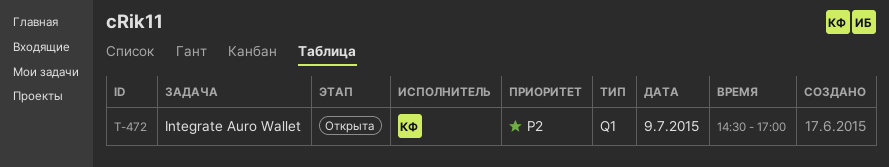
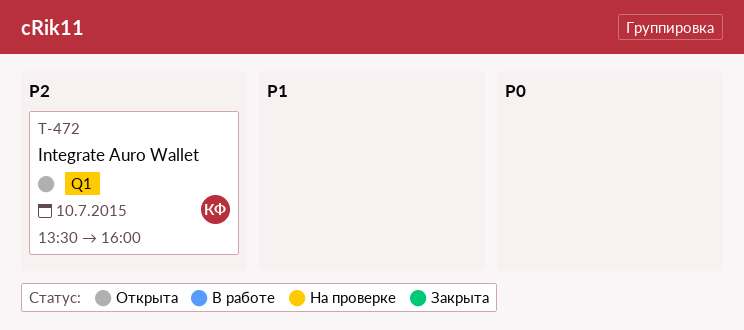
T-472, day: Jul 9 -> Jul 10
T-472, begins: 14:30 -> 13:30
T-472, ends: 17:00 -> 16:00

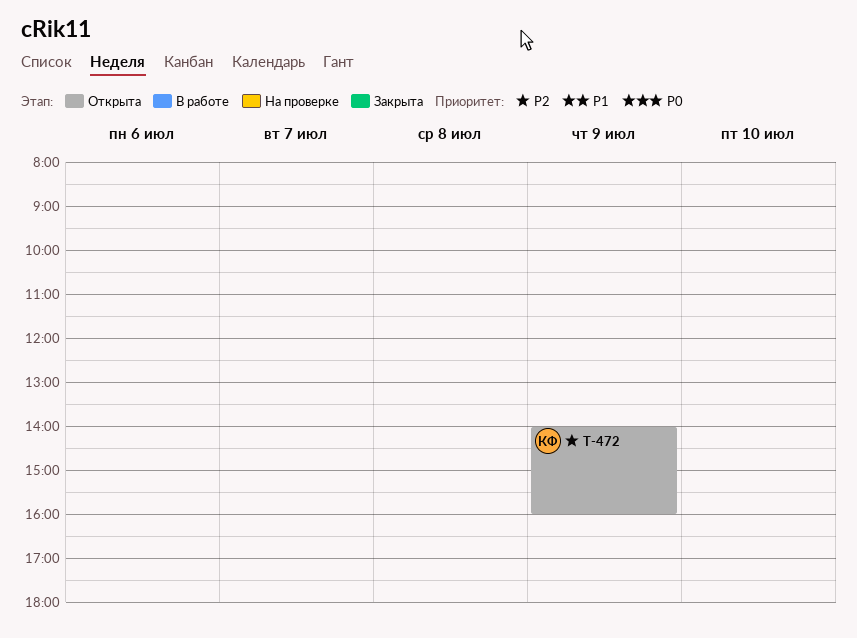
T-472, day: Jul 10 -> Jul 9
T-472, begins: 13:30 -> 14:00

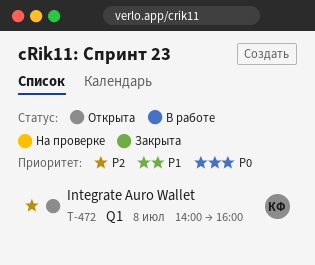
T-472, day: Jul 9 -> Jul 8

